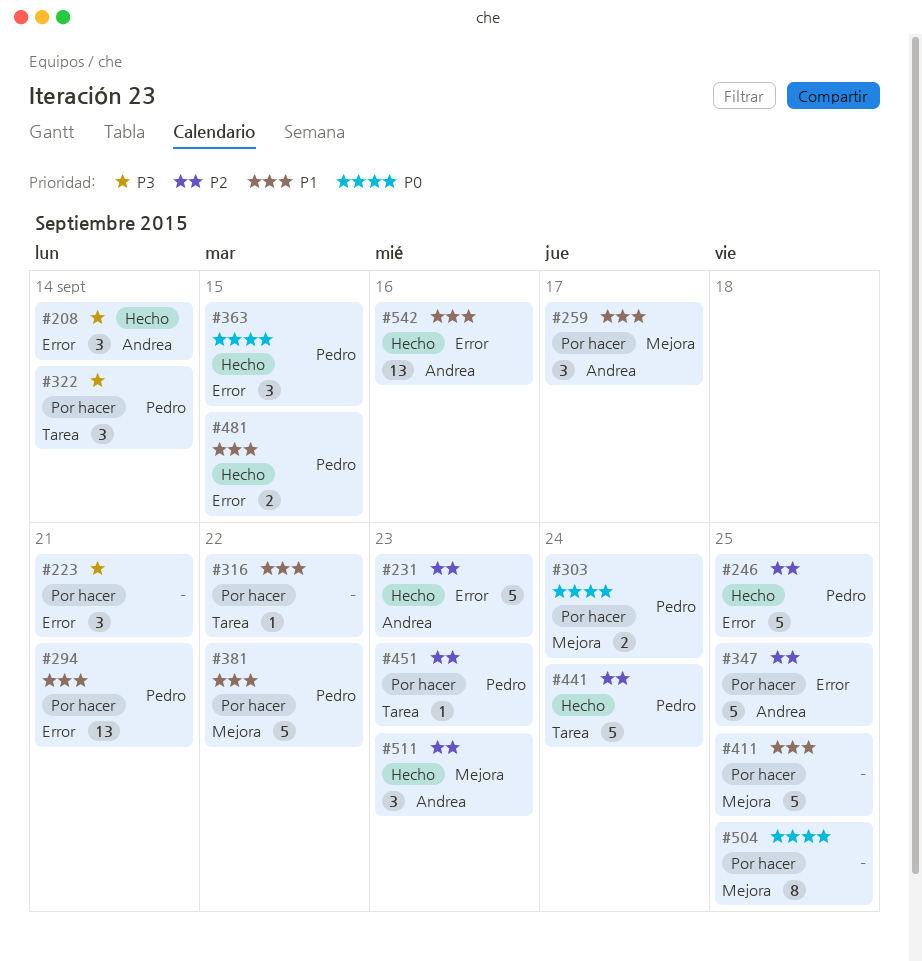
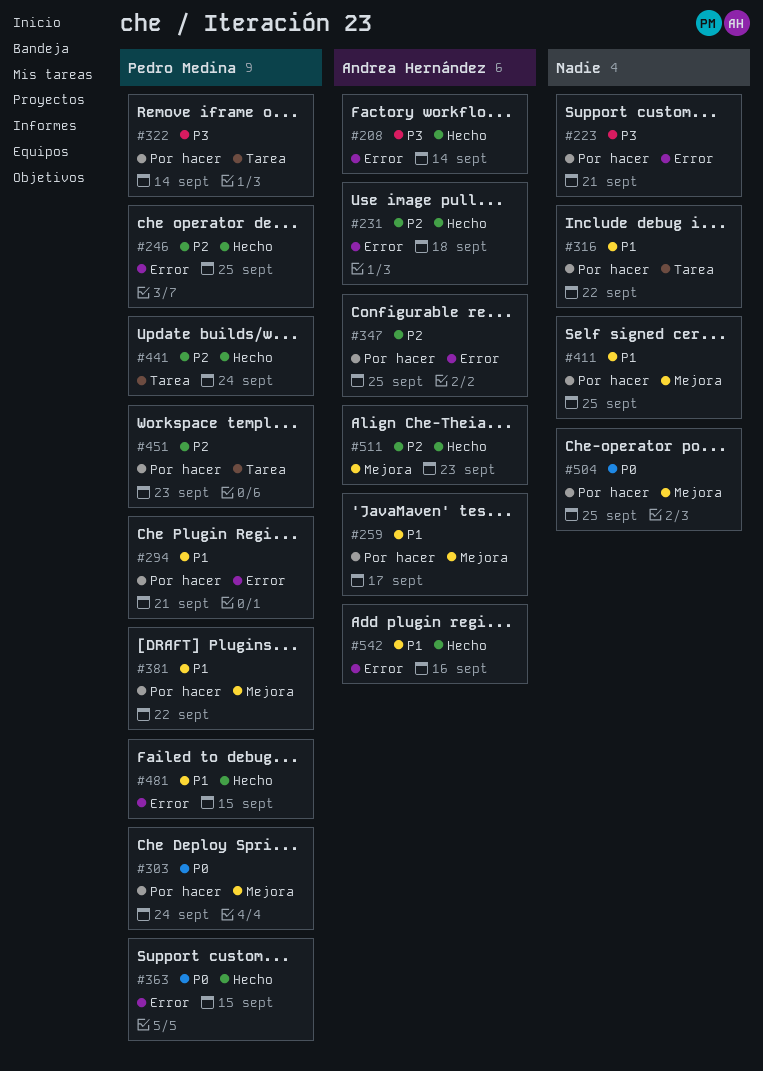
#231, due: Sep 23 -> Sep 18

